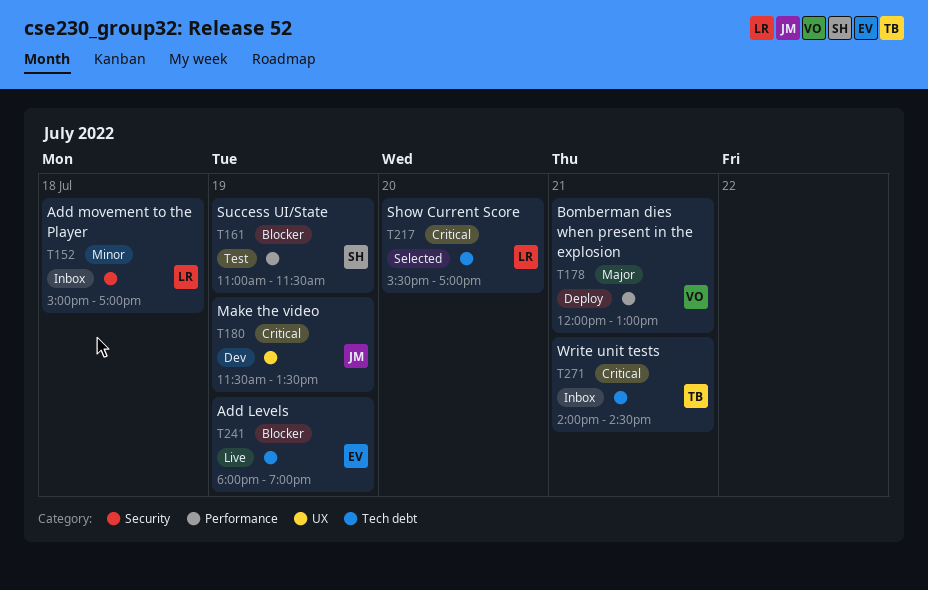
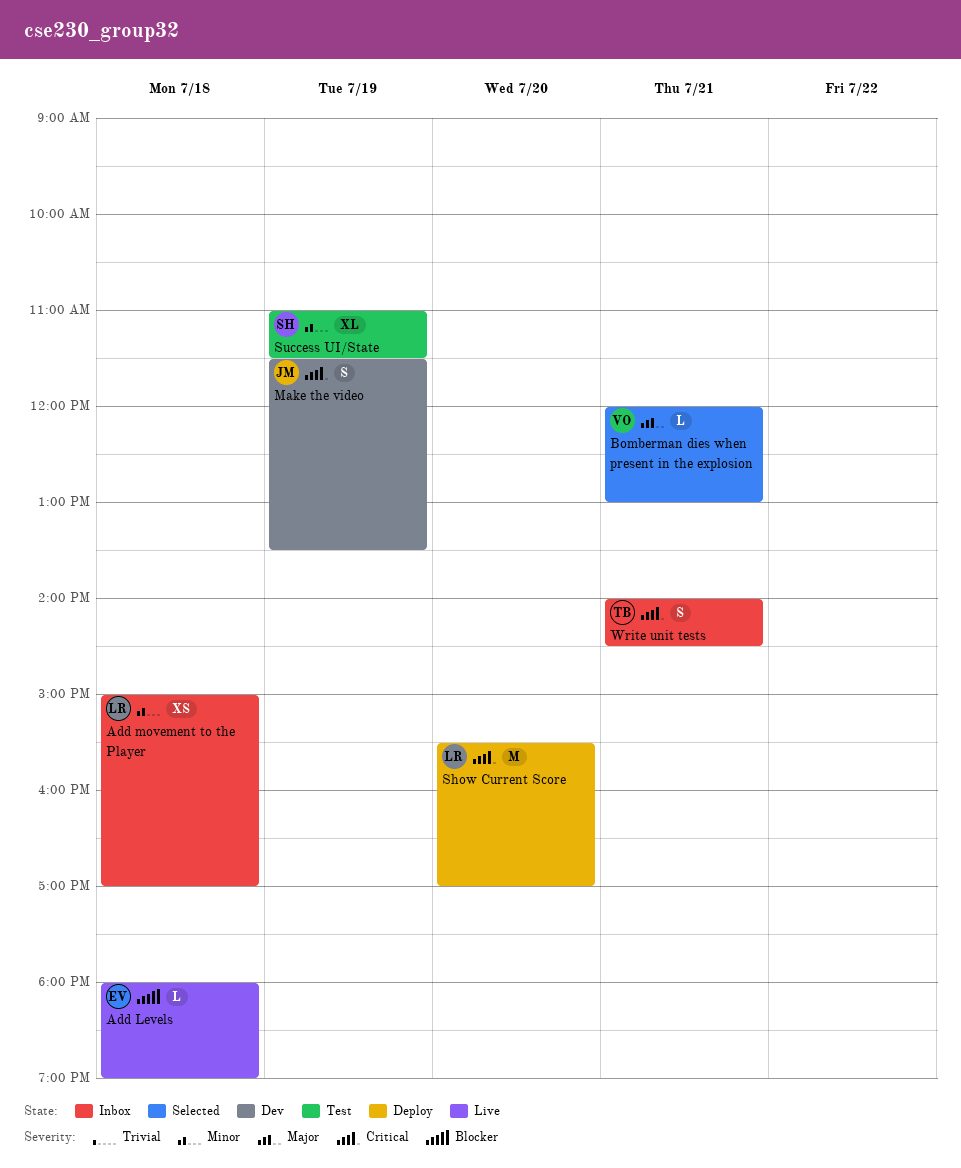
Add Levels, day: Jul 19 -> Jul 18
Bomberman dies when present in the explosion, status: Deploy -> Selected
Show Current Score, status: Selected -> Deploy
Success UI/State, priority: Blocker -> Minor

